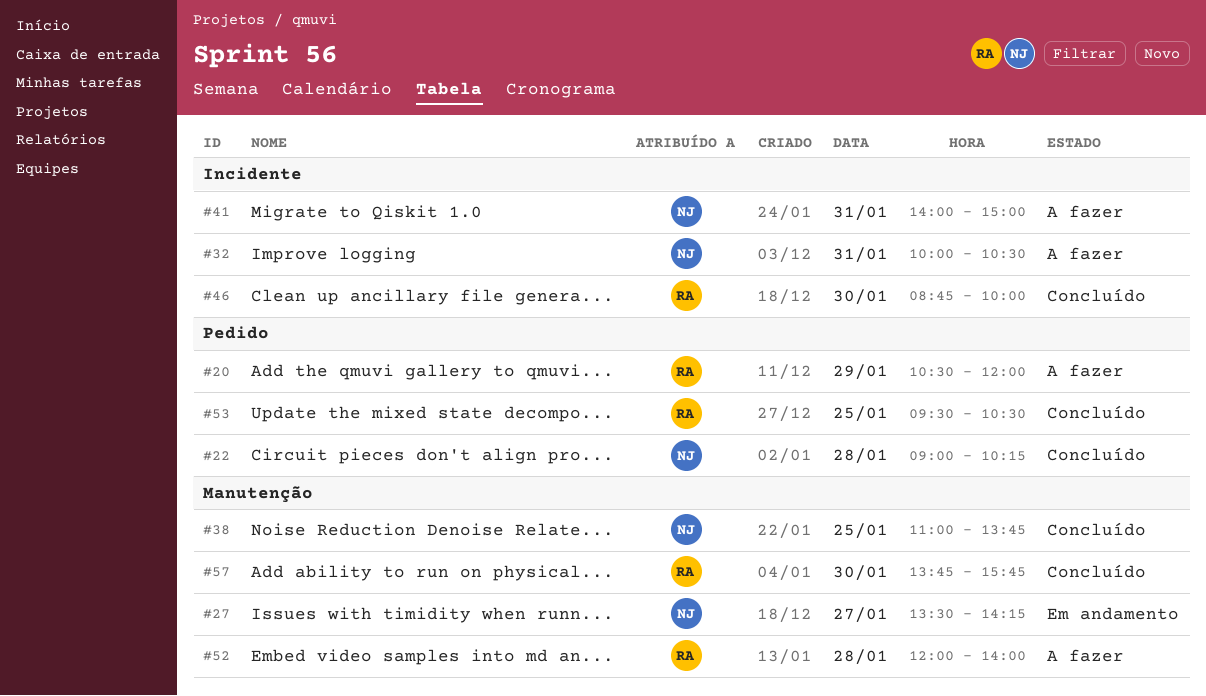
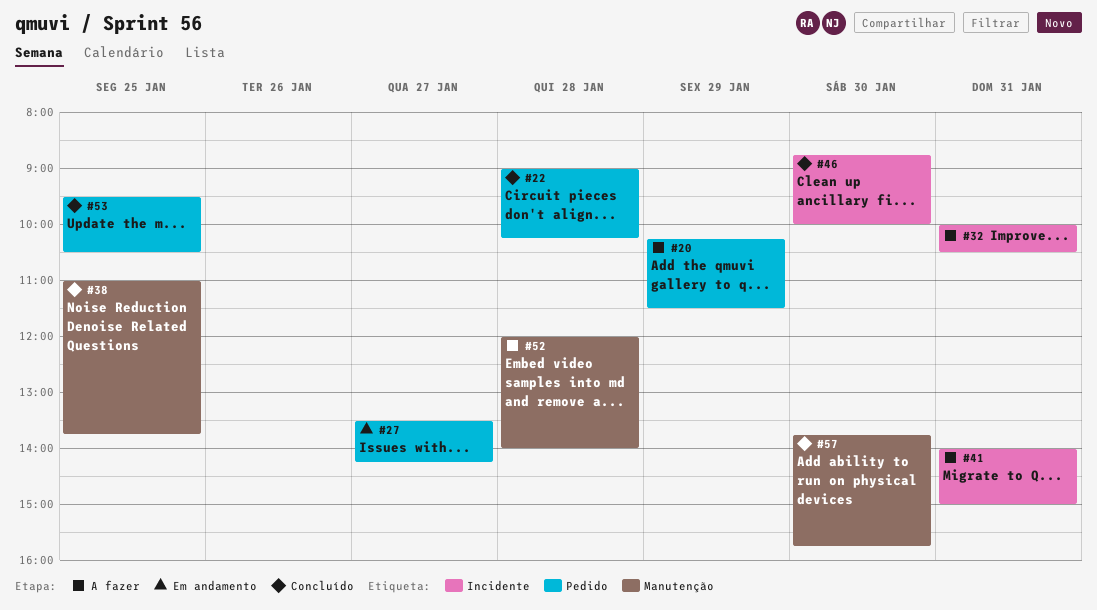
#20, begins: 10:30 -> 10:15
#20, ends: 12:00 -> 11:30
#27, label: Manutenção -> Pedido

